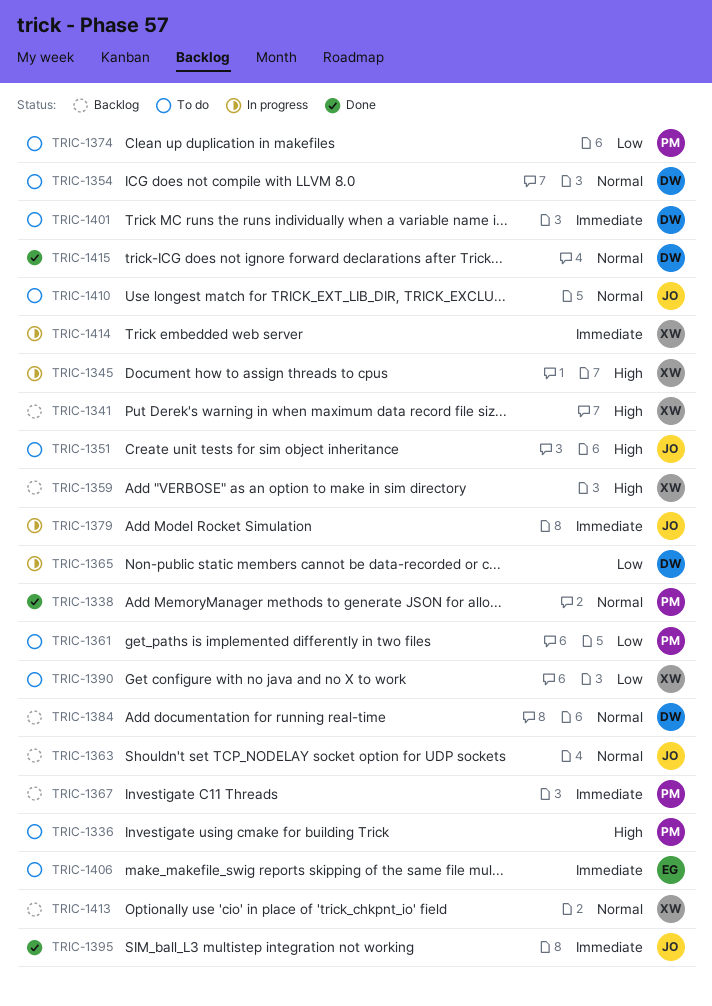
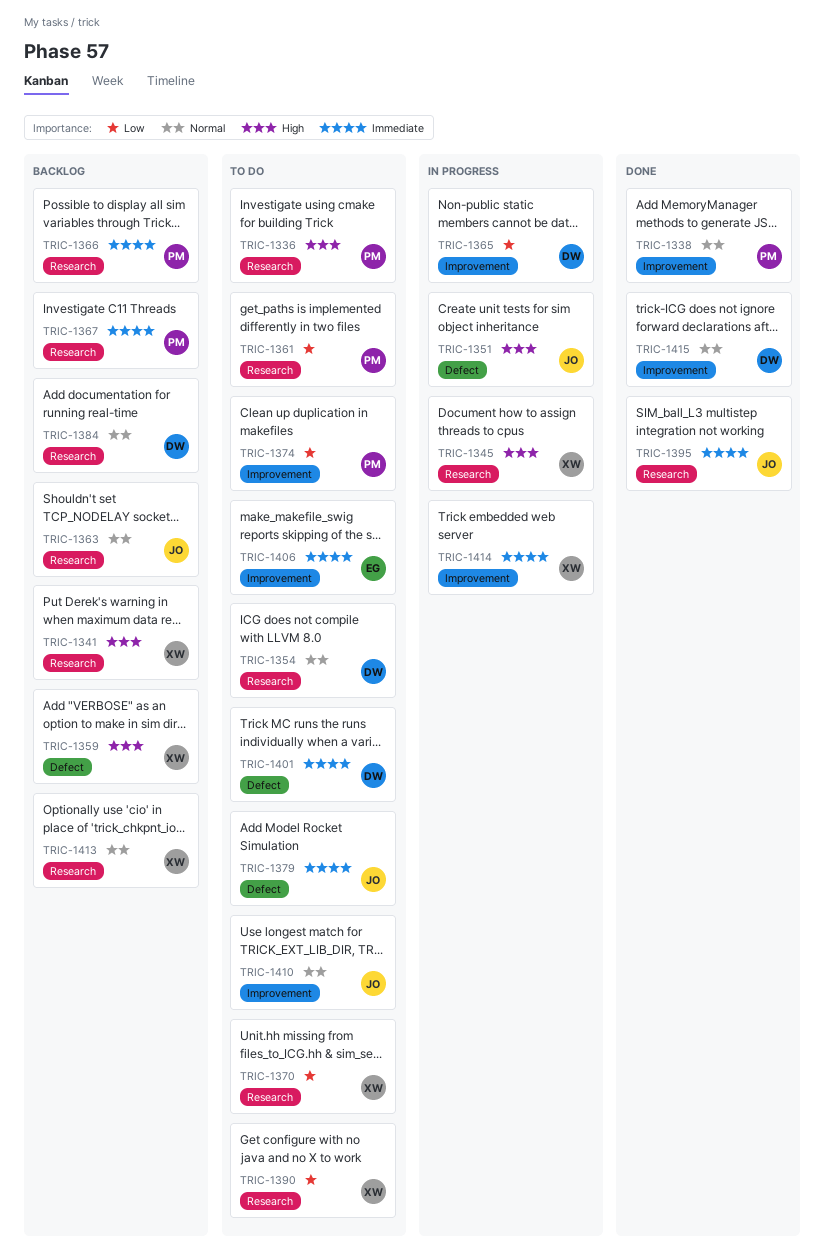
TRIC-1351, status: To do -> In progress
TRIC-1366: none -> present
TRIC-1370: none -> present
TRIC-1379, status: In progress -> To do

